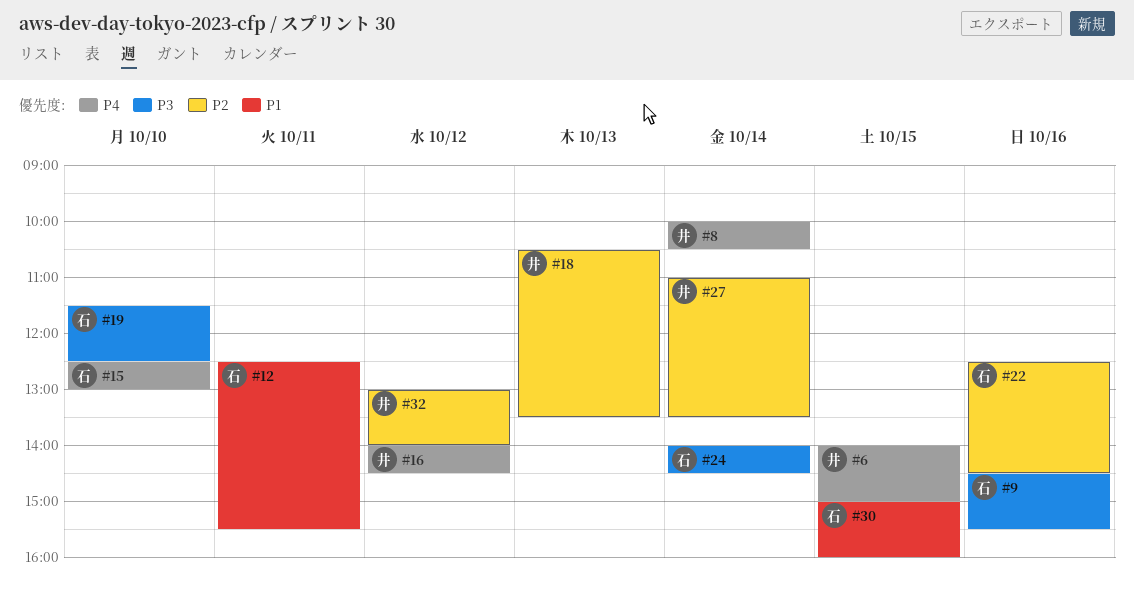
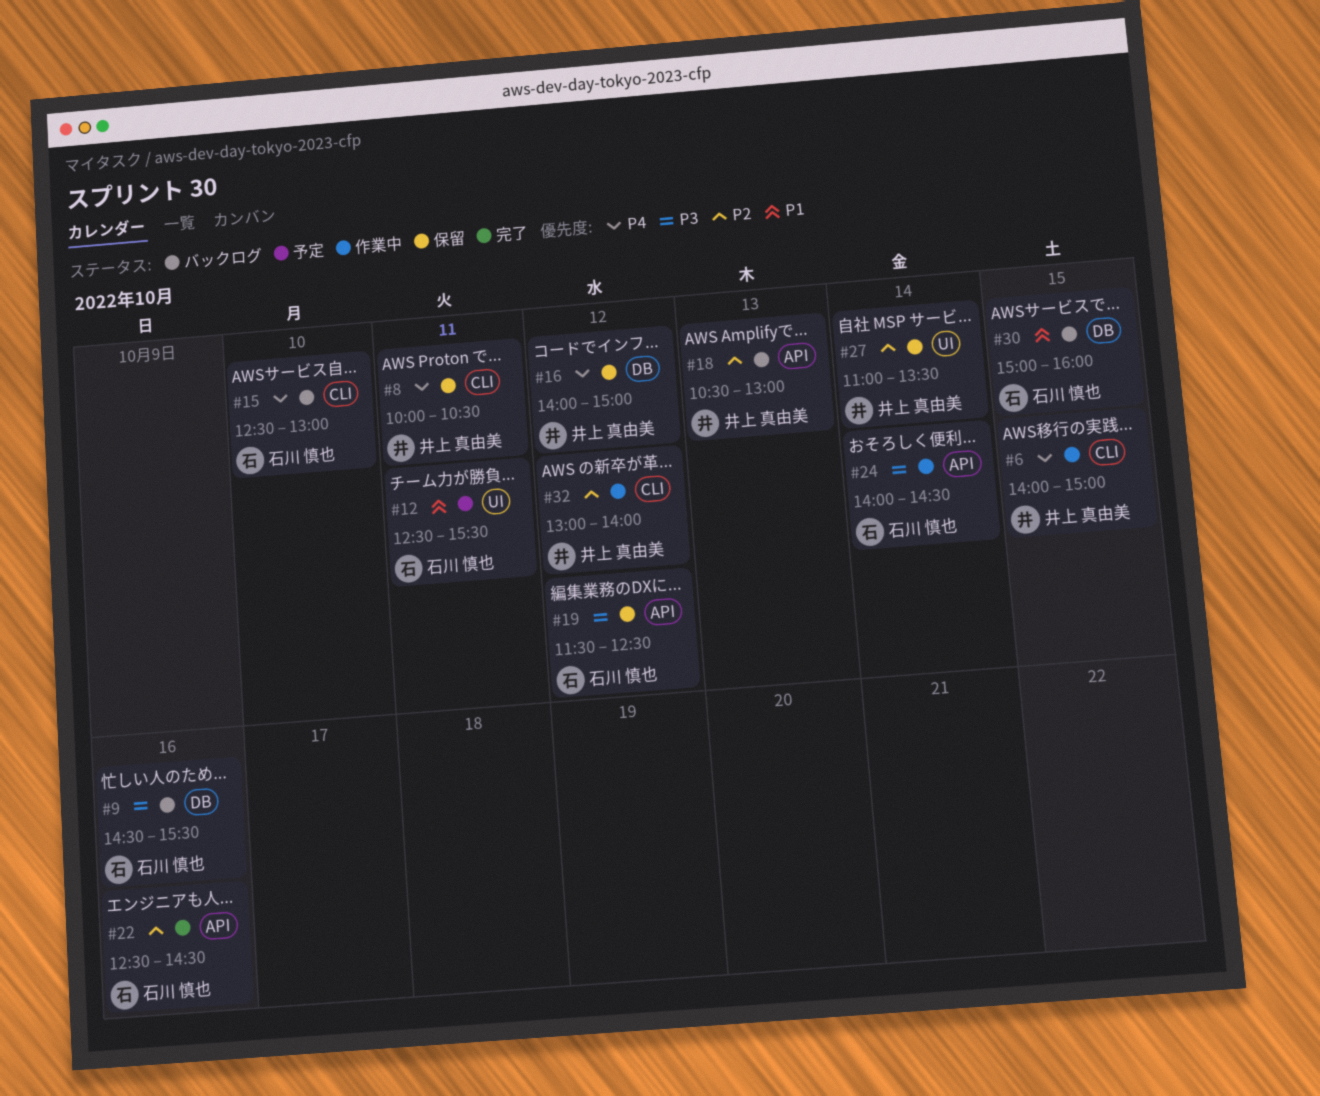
#8, day: Oct 14 -> Oct 11
#16, ends: 14:30 -> 15:00
#18, ends: 13:30 -> 13:00
#19, day: Oct 10 -> Oct 12

